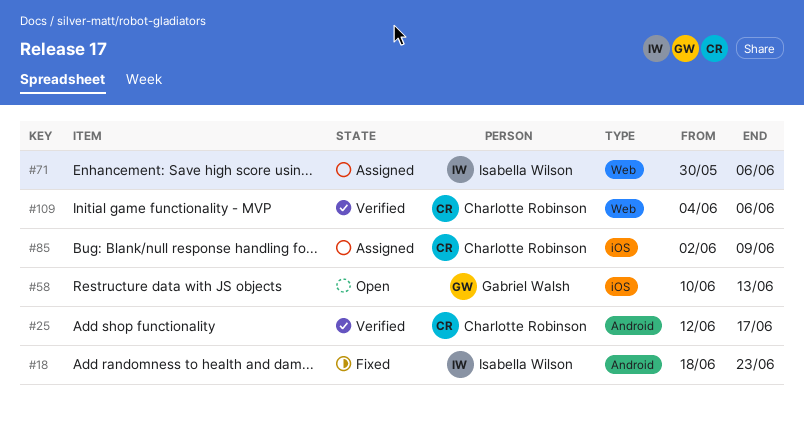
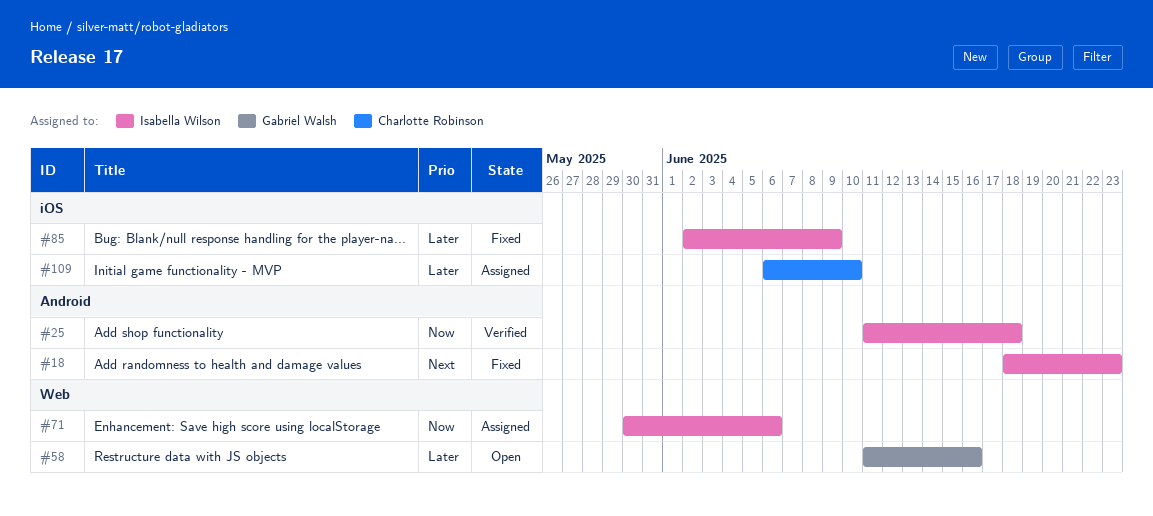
#25, owner: Charlotte Robinson -> Isabella Wilson
#25, start: Jun 12 -> Jun 11
#25, due: Jun 17 -> Jun 18
#58, label: iOS -> Web
#58, start: Jun 10 -> Jun 11
#58, due: Jun 13 -> Jun 16
#85, status: Assigned -> Fixed
#85, owner: Charlotte Robinson -> Isabella Wilson
#109, status: Verified -> Assigned
#109, label: Web -> iOS
#109, start: Jun 4 -> Jun 6
#109, due: Jun 6 -> Jun 10

